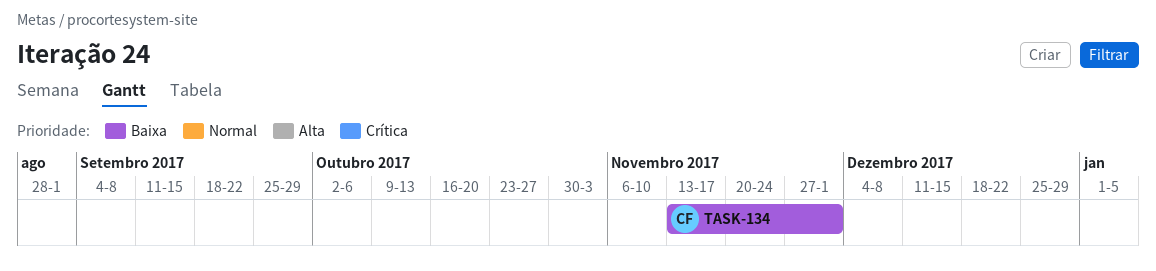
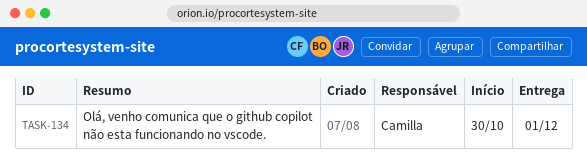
TASK-134, start: Nov 13 -> Oct 30

